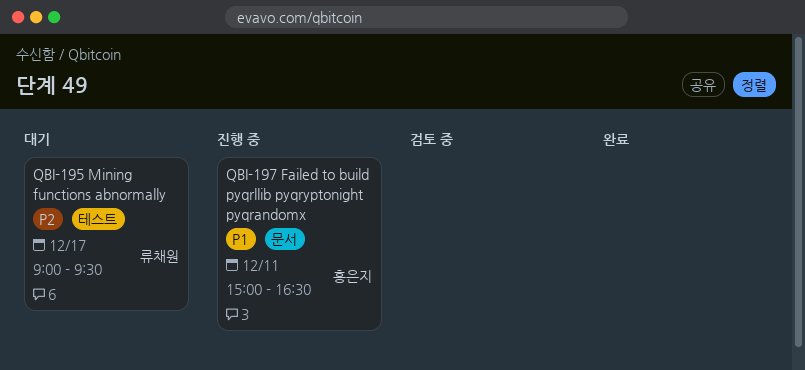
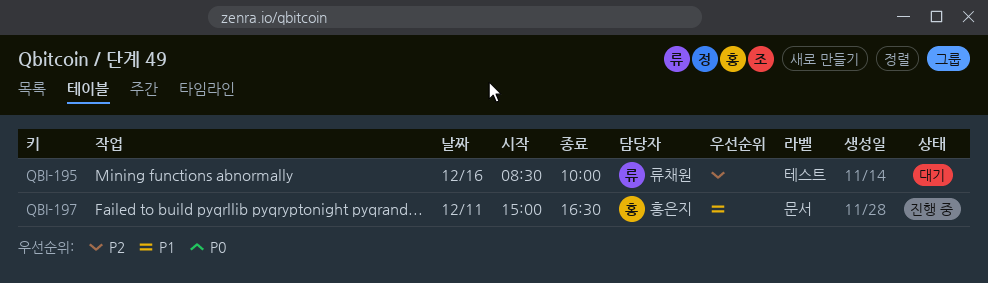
QBI-195, day: Dec 17 -> Dec 16
QBI-195, begins: 09:00 -> 08:30
QBI-195, ends: 09:30 -> 10:00

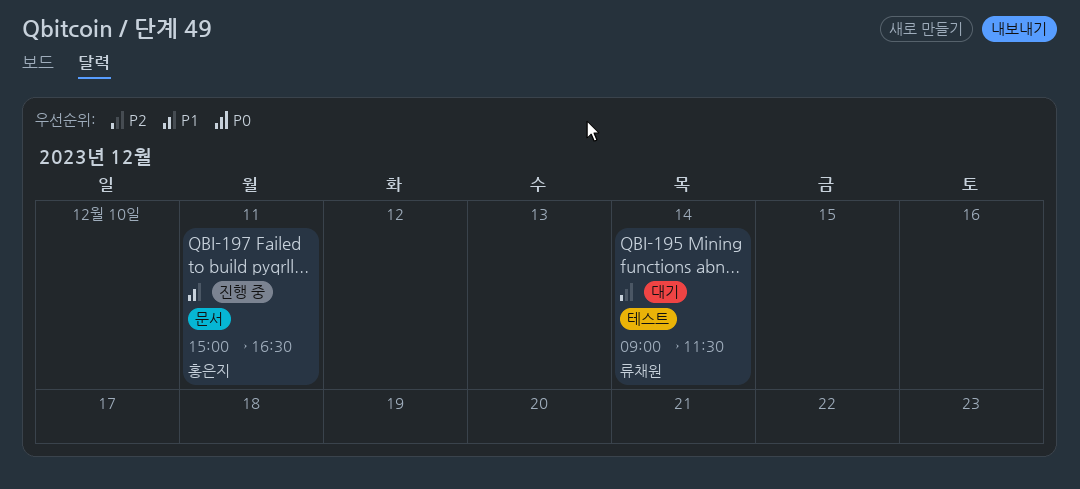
QBI-195, day: Dec 16 -> Dec 14
QBI-195, begins: 08:30 -> 09:00
QBI-195, ends: 10:00 -> 11:30

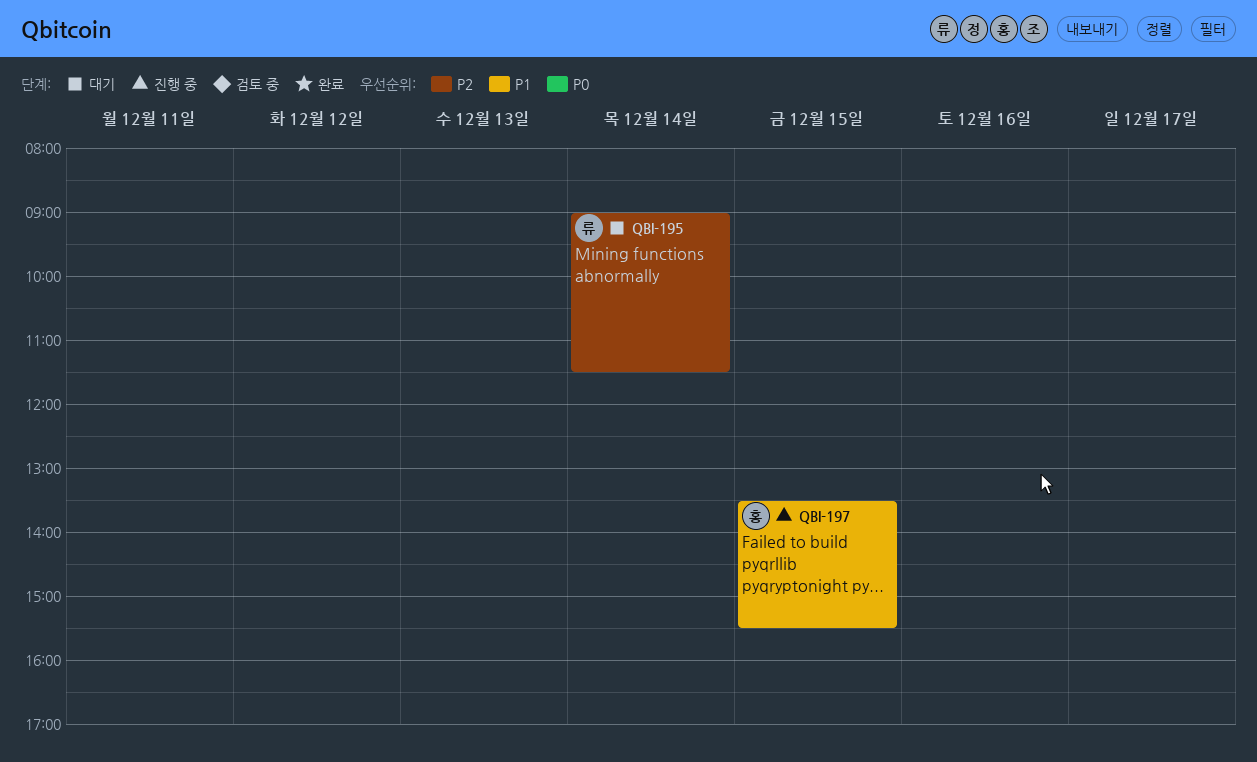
QBI-197, day: Dec 11 -> Dec 15
QBI-197, begins: 15:00 -> 13:30
QBI-197, ends: 16:30 -> 15:30

